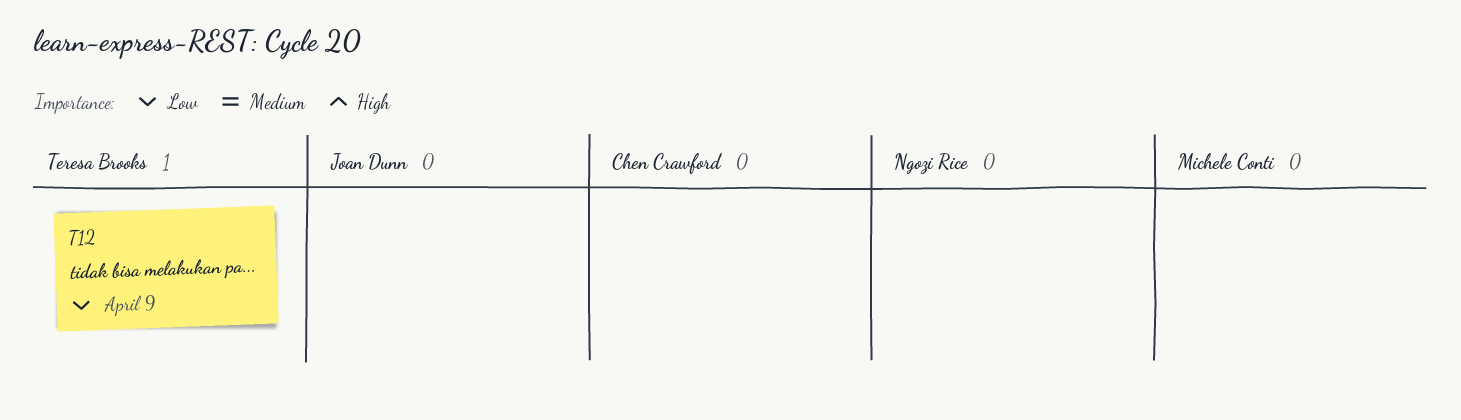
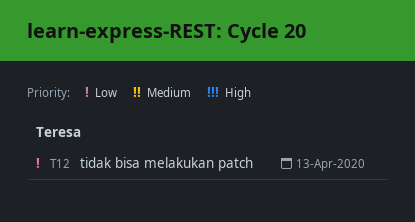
T12, due: Apr 9 -> Apr 13

